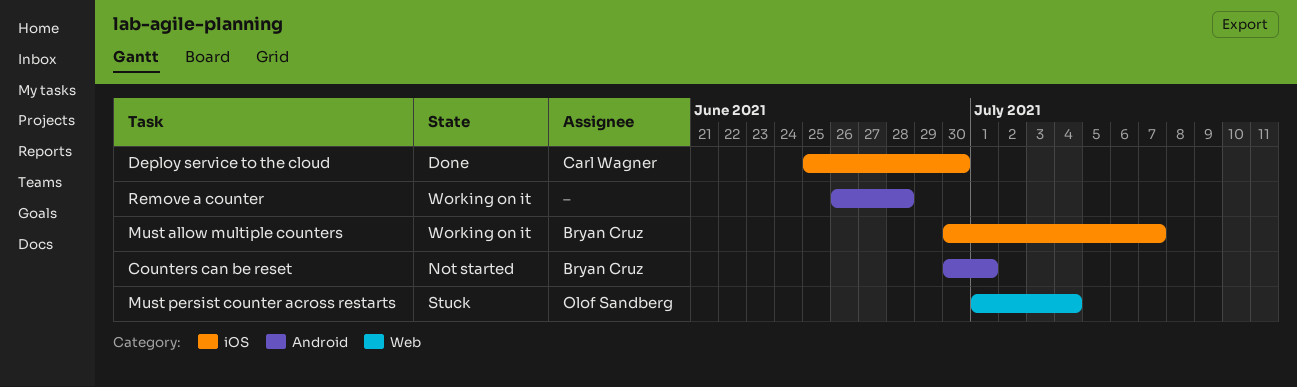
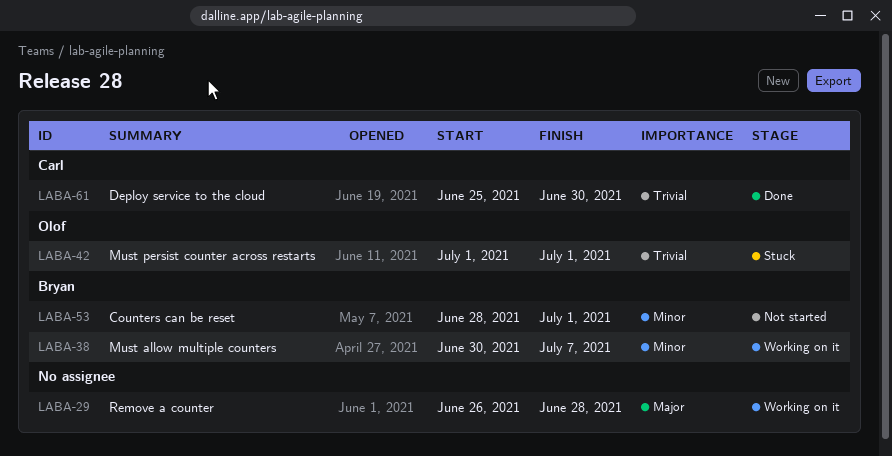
Counters can be reset, start: Jun 30 -> Jun 28
Must persist counter across restarts, due: Jul 4 -> Jul 1

